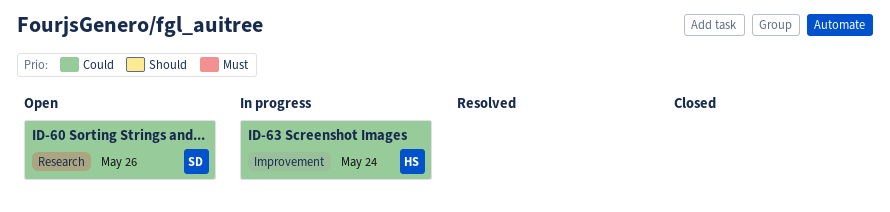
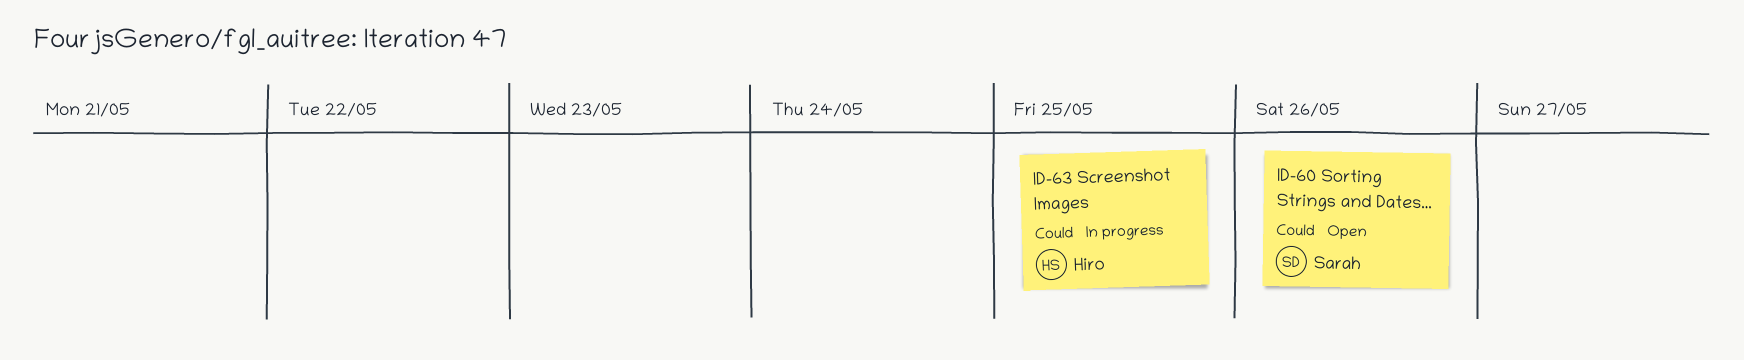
ID-63, due: May 24 -> May 25

